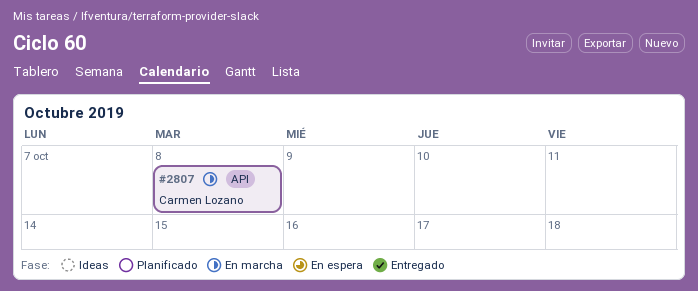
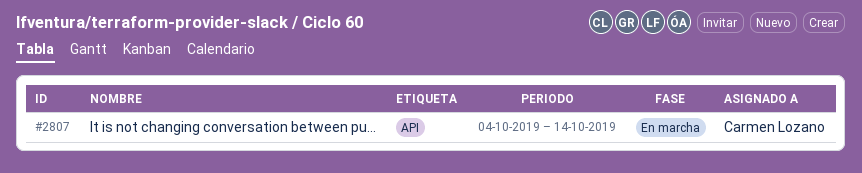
#2807, due: Oct 8 -> Oct 14

